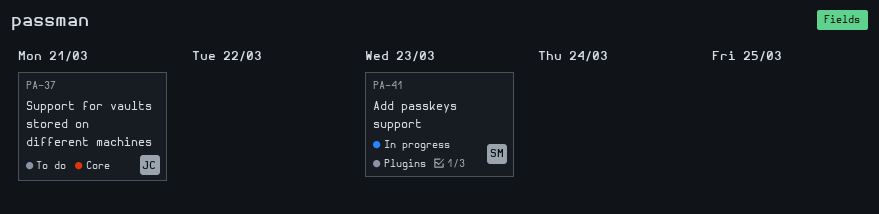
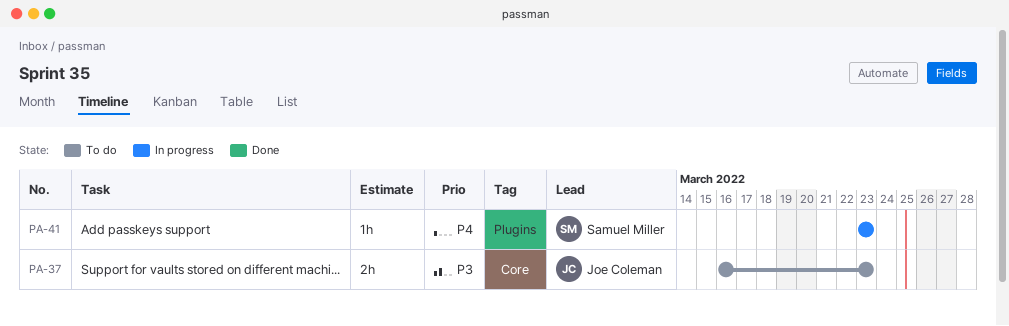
PA-37, due: Mar 21 -> Mar 23

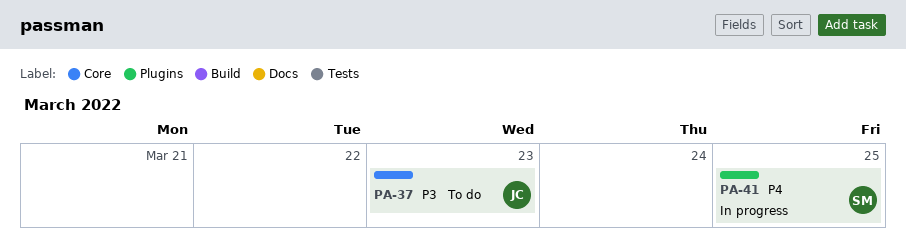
PA-41, due: Mar 23 -> Mar 25

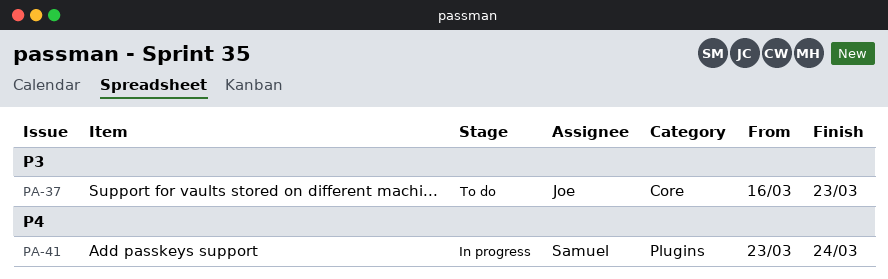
PA-41, due: Mar 25 -> Mar 24

